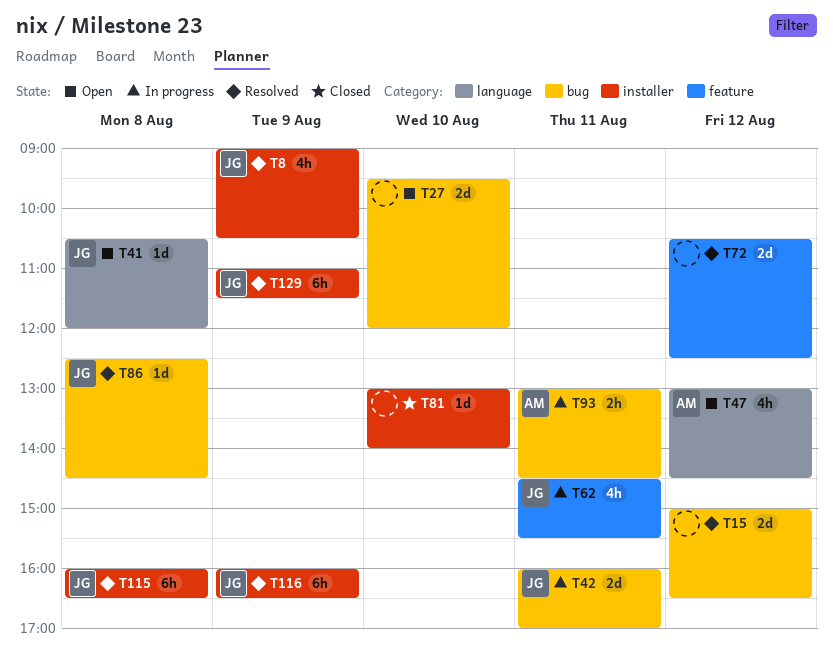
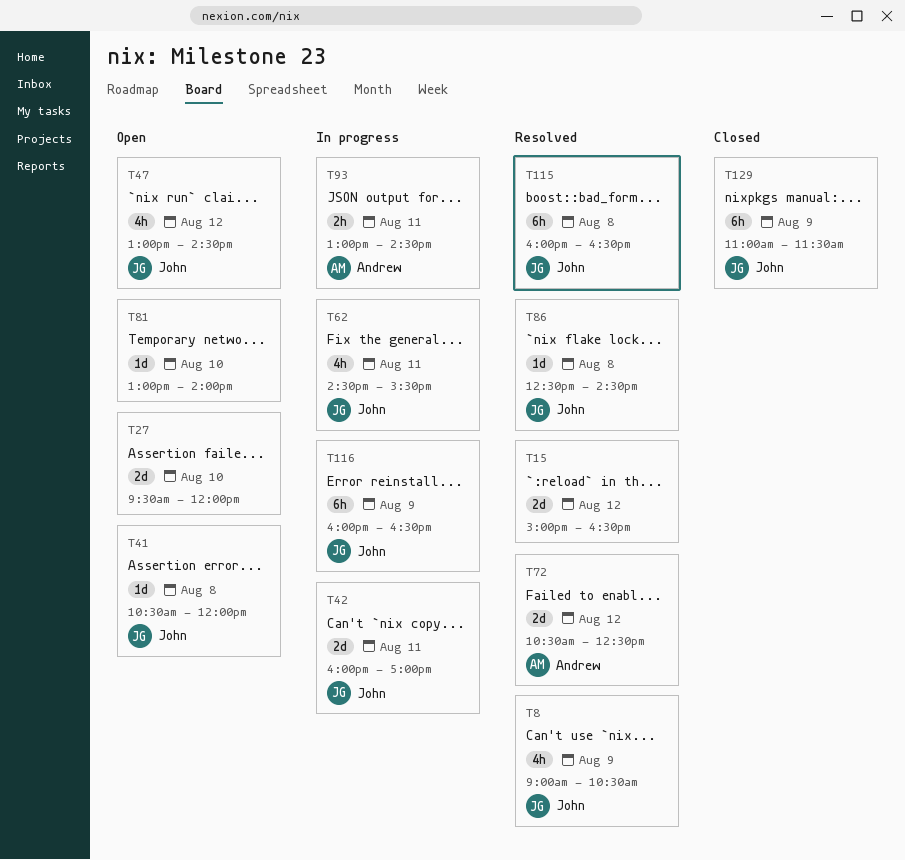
T47, owner: Andrew -> John
T72, owner: none -> Andrew
T81, status: Closed -> Open
T116, status: Resolved -> In progress
T129, status: Resolved -> Closed

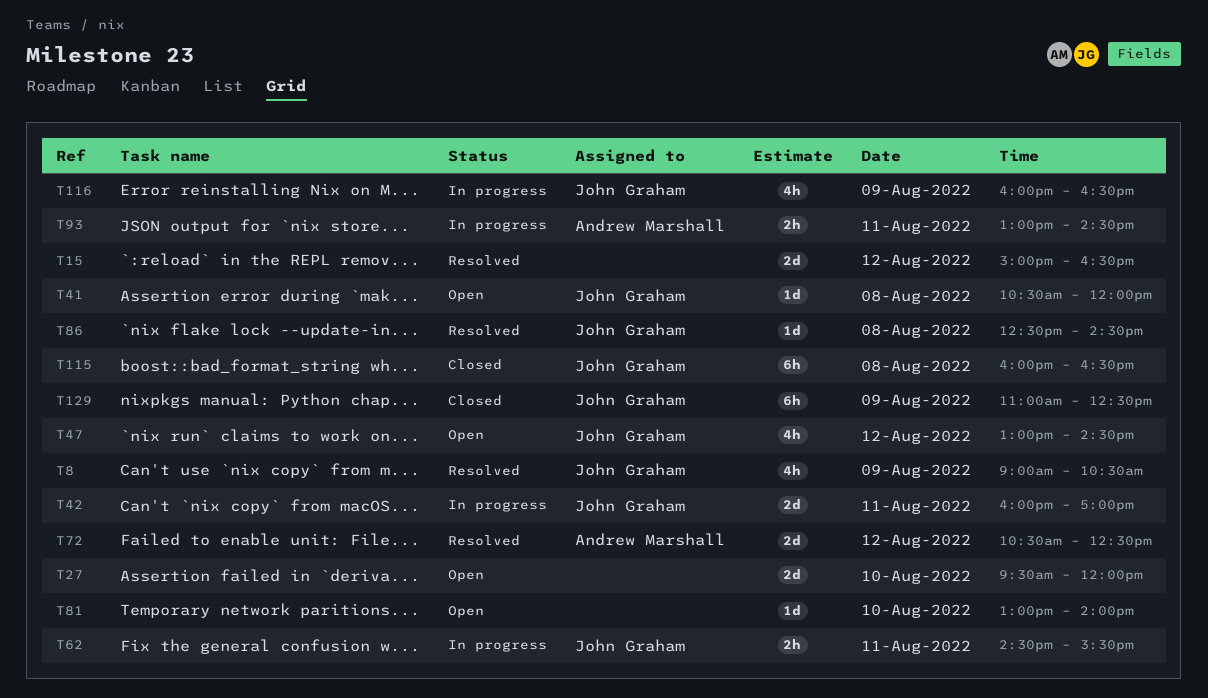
T62, estimate: 4h -> 2h
T115, status: Resolved -> Closed
T116, estimate: 6h -> 4h
T129, ends: 11:30 -> 12:30

